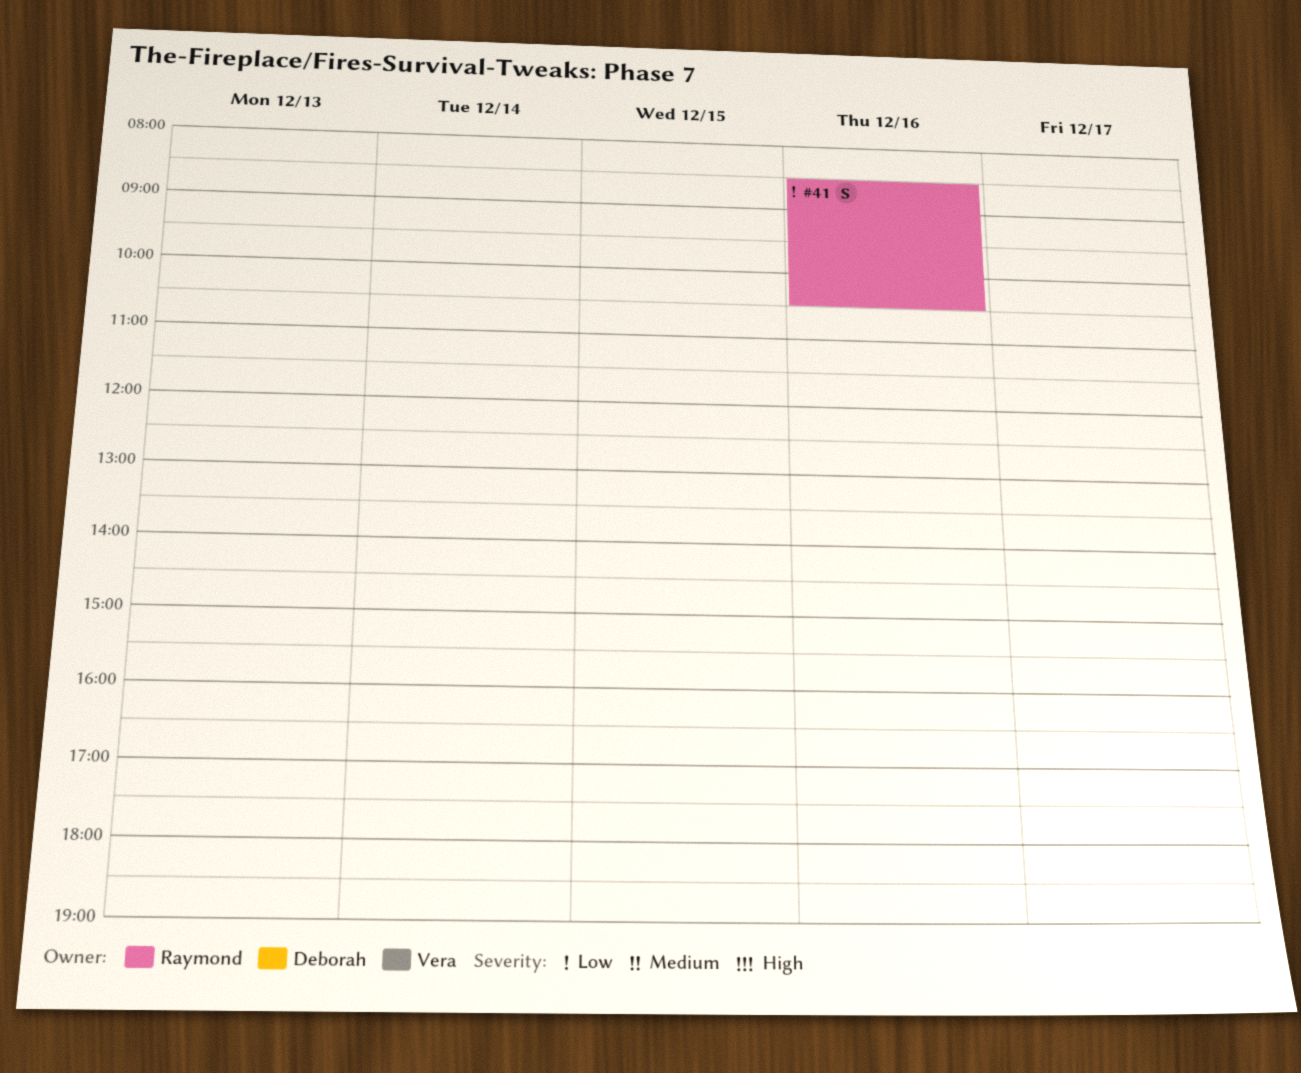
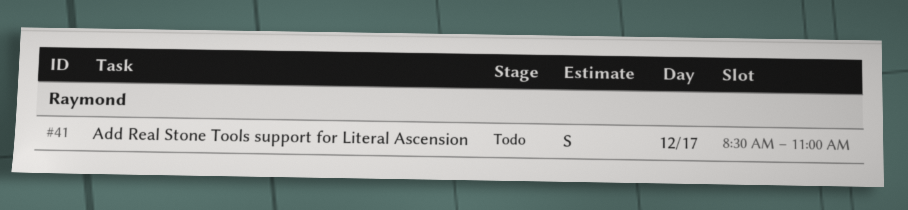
#41, day: Dec 16 -> Dec 17
#41, ends: 10:30 -> 11:00

